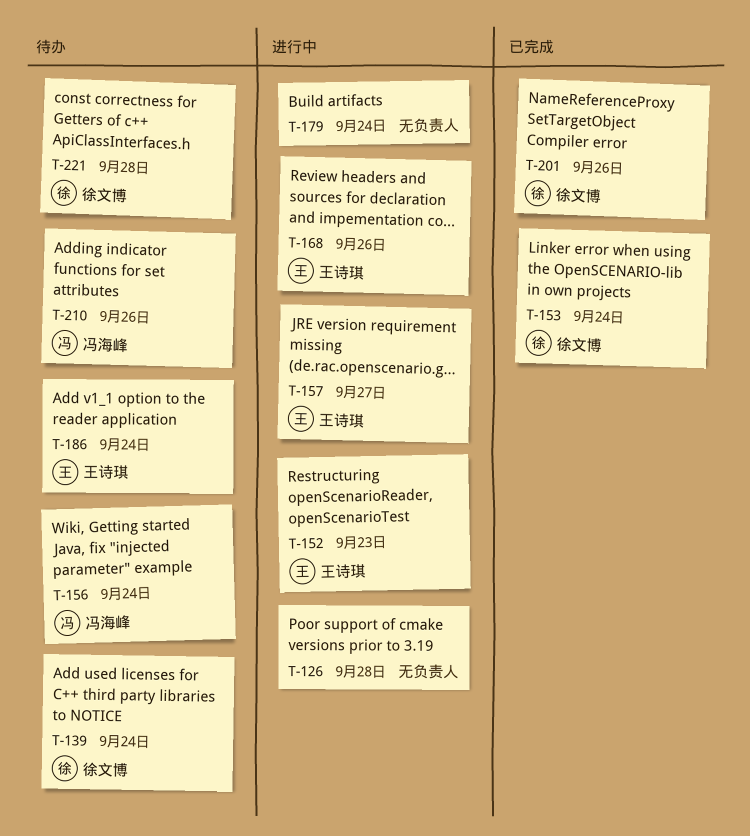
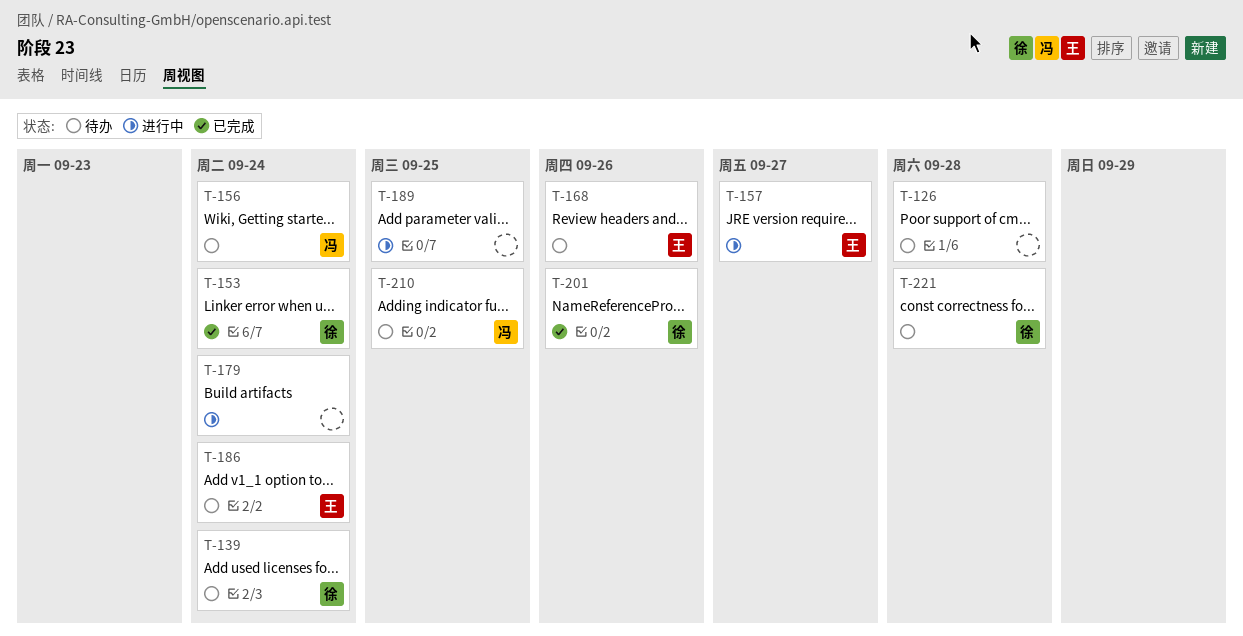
T-126, status: 进行中 -> 待办
T-152: present -> none
T-168, status: 进行中 -> 待办
T-189: none -> present
T-210, due: Sep 26 -> Sep 25

